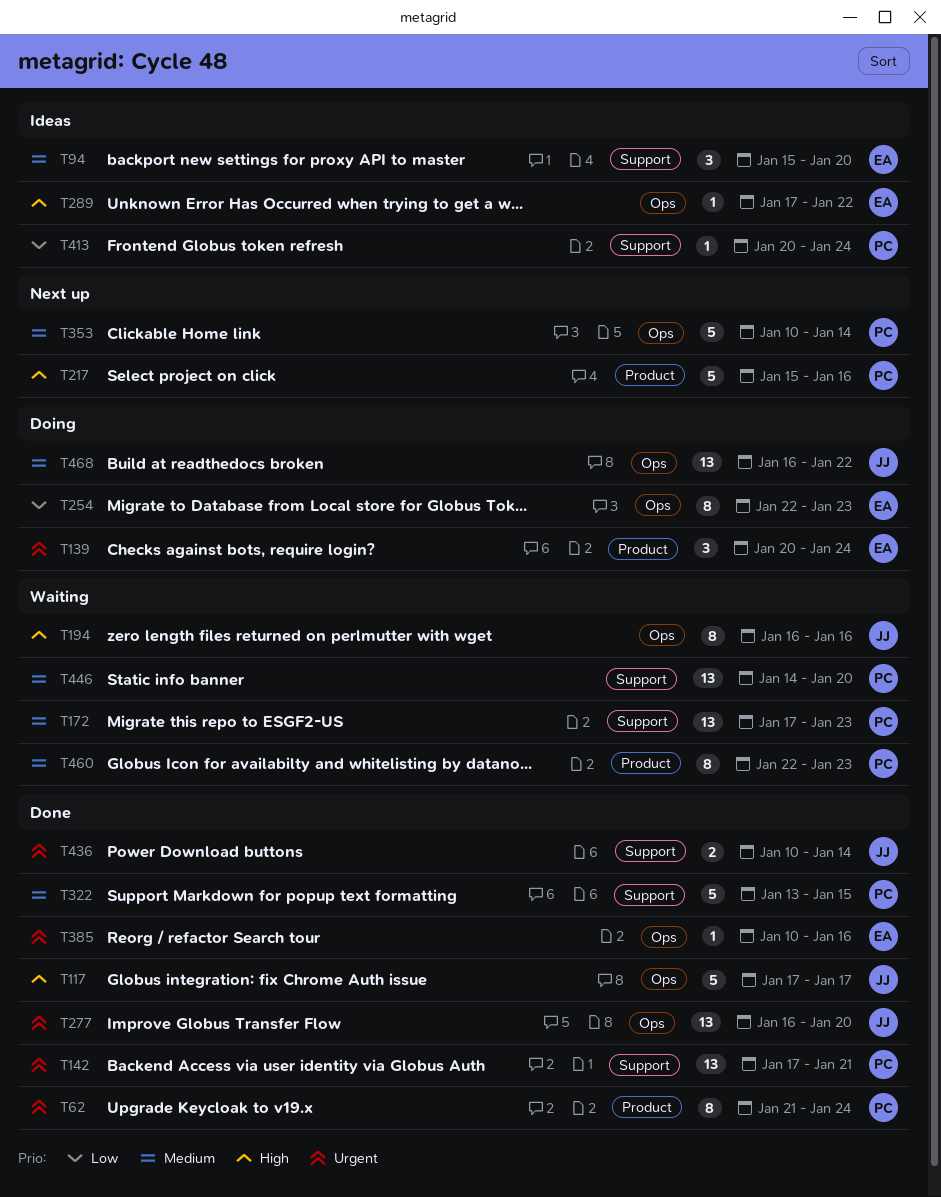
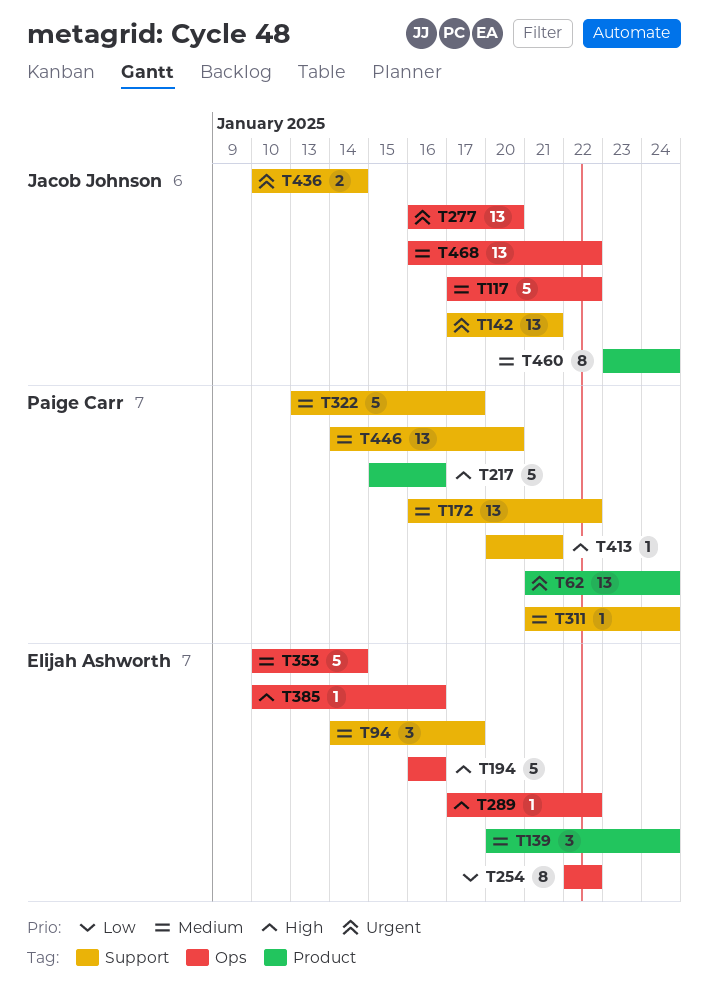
T62, estimate: 8 -> 13
T94, start: Jan 15 -> Jan 14
T94, due: Jan 20 -> Jan 17
T117, priority: High -> Medium
T117, due: Jan 17 -> Jan 22
T139, priority: Urgent -> Medium
T142, owner: Paige Carr -> Jacob Johnson
T172, start: Jan 17 -> Jan 16
T172, due: Jan 23 -> Jan 22
T194, owner: Jacob Johnson -> Elijah Ashworth
T194, estimate: 8 -> 5
T254, due: Jan 23 -> Jan 22
T311: none -> present
T322, due: Jan 15 -> Jan 17
T353, owner: Paige Carr -> Elijah Ashworth
T385, priority: Urgent -> High
T413, priority: Low -> High
T413, due: Jan 24 -> Jan 21
T460, owner: Paige Carr -> Jacob Johnson
T460, start: Jan 22 -> Jan 23
T460, due: Jan 23 -> Jan 24

